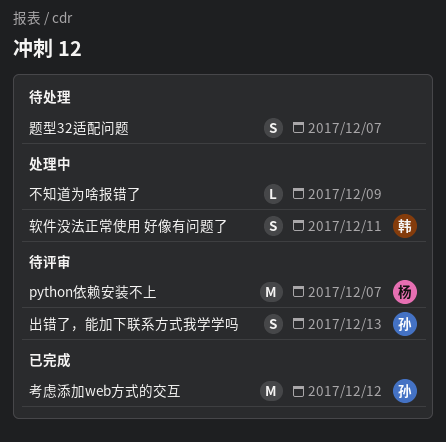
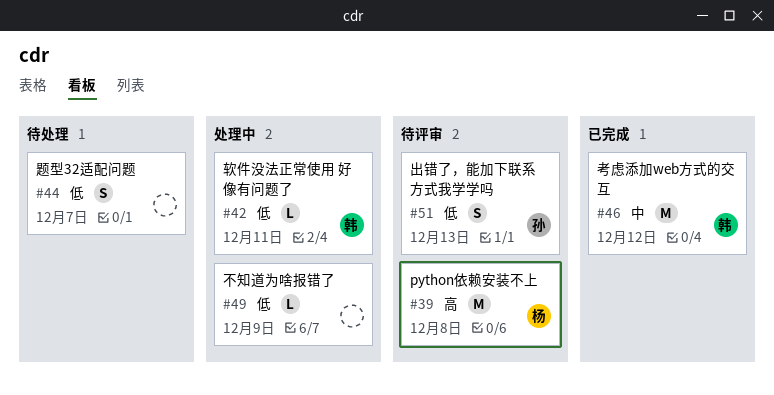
python依赖安装不上, due: Dec 7 -> Dec 8
考虑添加web方式的交互, owner: 孙 -> 韩
软件没法正常使用 好像有问题了, estimate: S -> L

